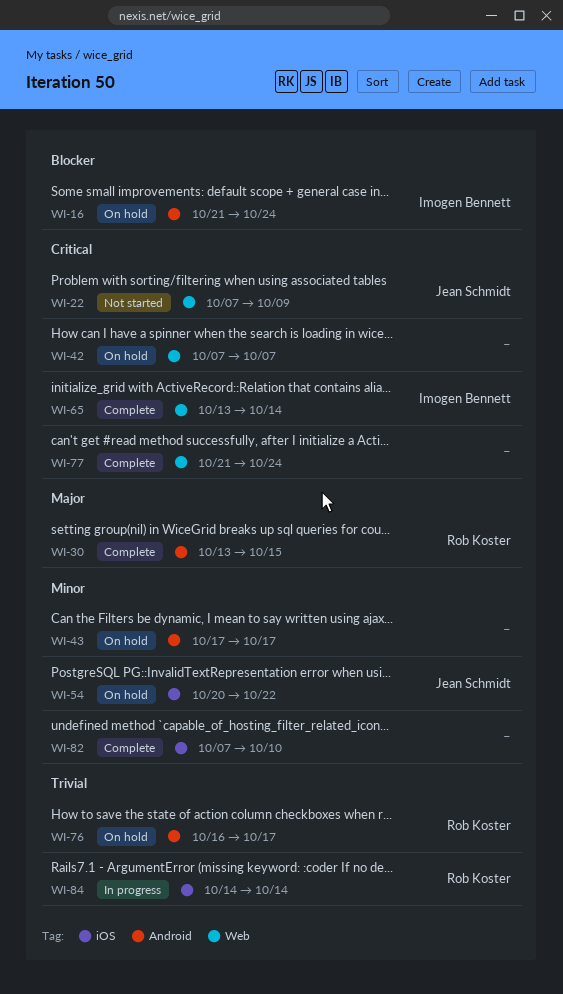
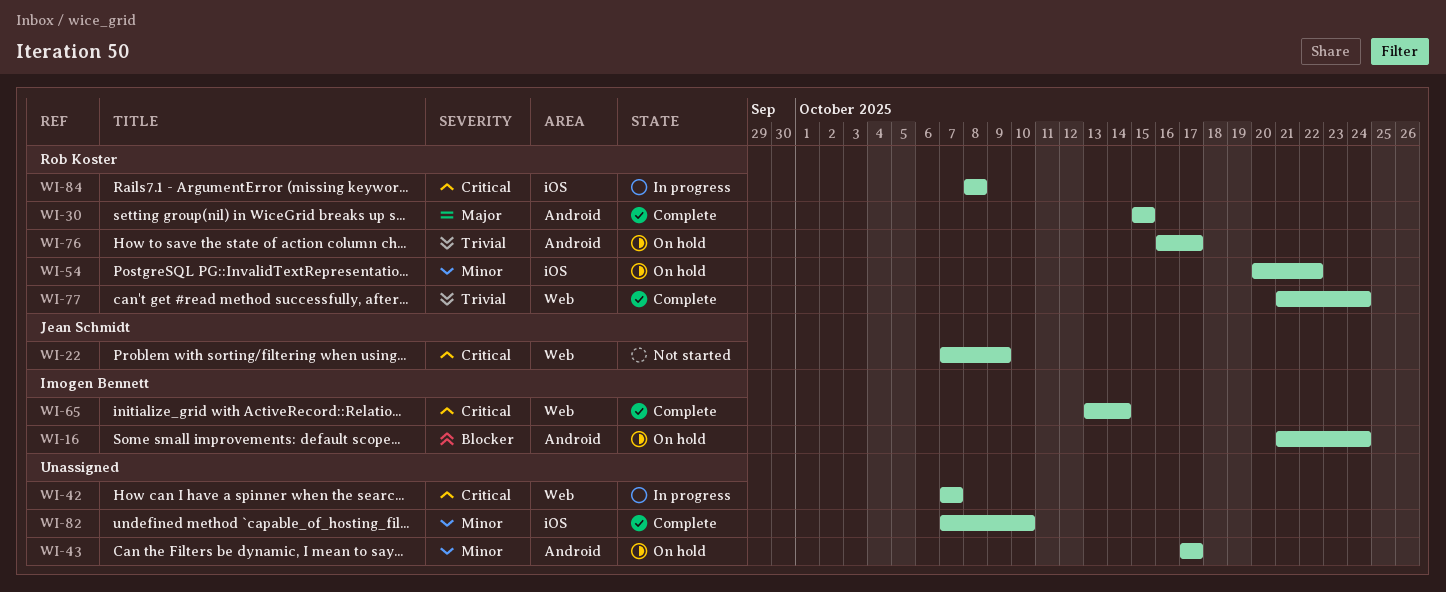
WI-30, start: Oct 13 -> Oct 15
WI-42, status: On hold -> In progress
WI-54, owner: Jean Schmidt -> Rob Koster
WI-77, owner: none -> Rob Koster
WI-77, priority: Critical -> Trivial
WI-84, priority: Trivial -> Critical
WI-84, start: Oct 14 -> Oct 8
WI-84, due: Oct 14 -> Oct 8

